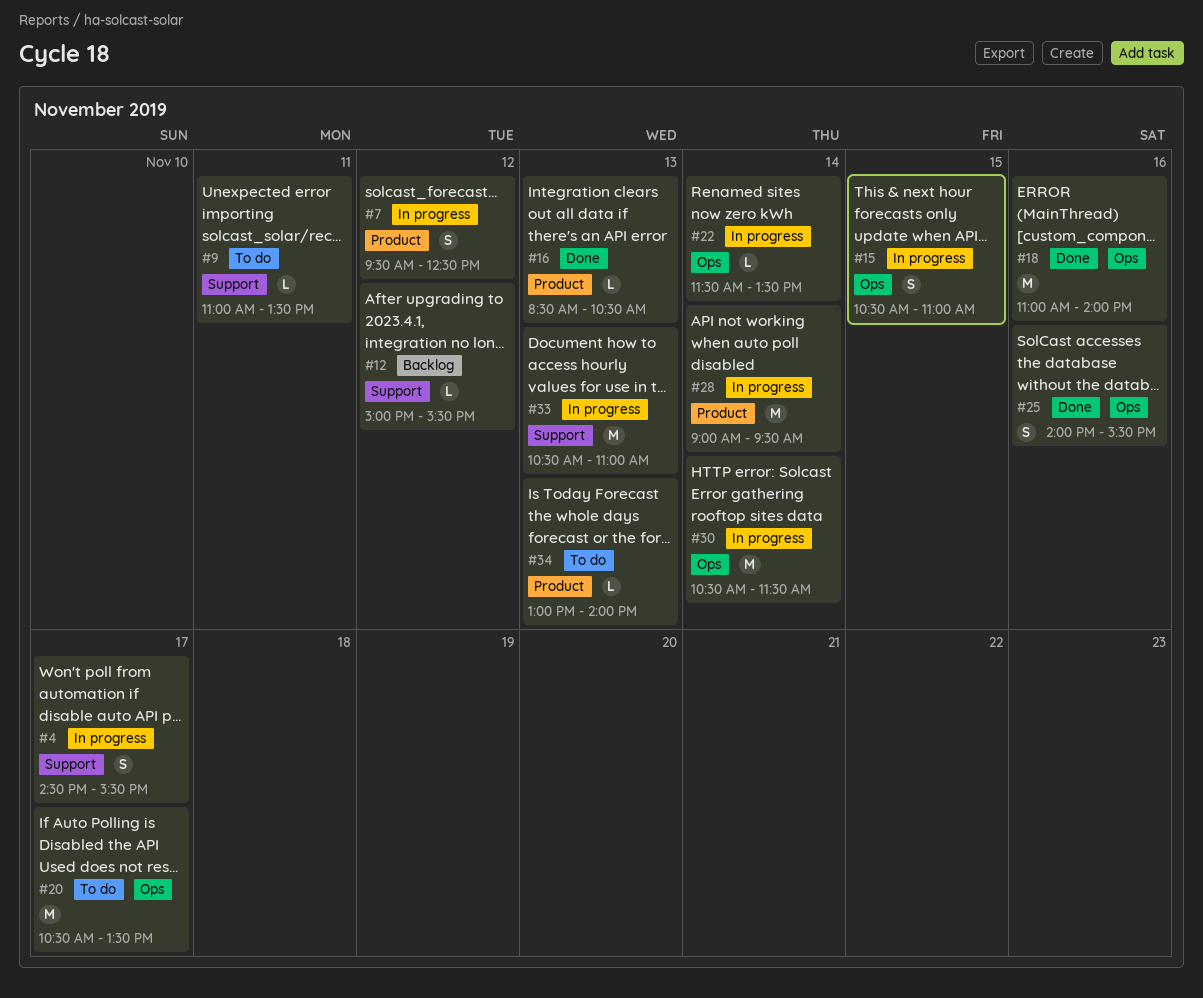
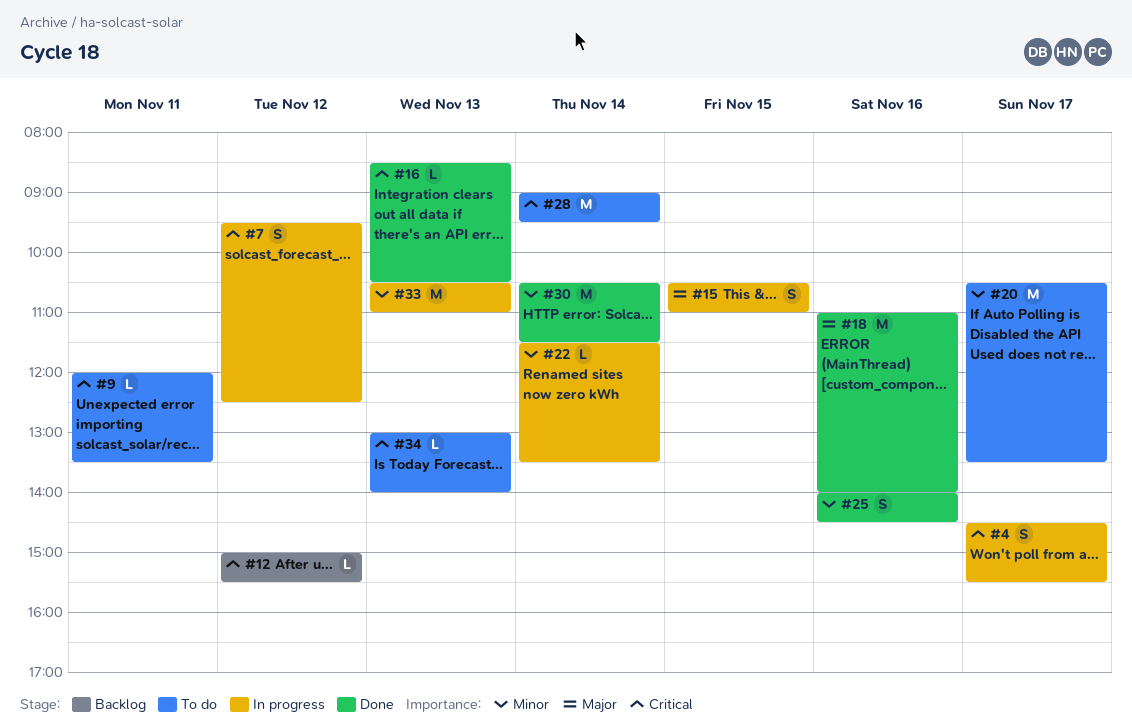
#9, begins: 11:00 -> 12:00
#25, ends: 15:30 -> 14:30
#28, status: In progress -> To do
#30, status: In progress -> Done

